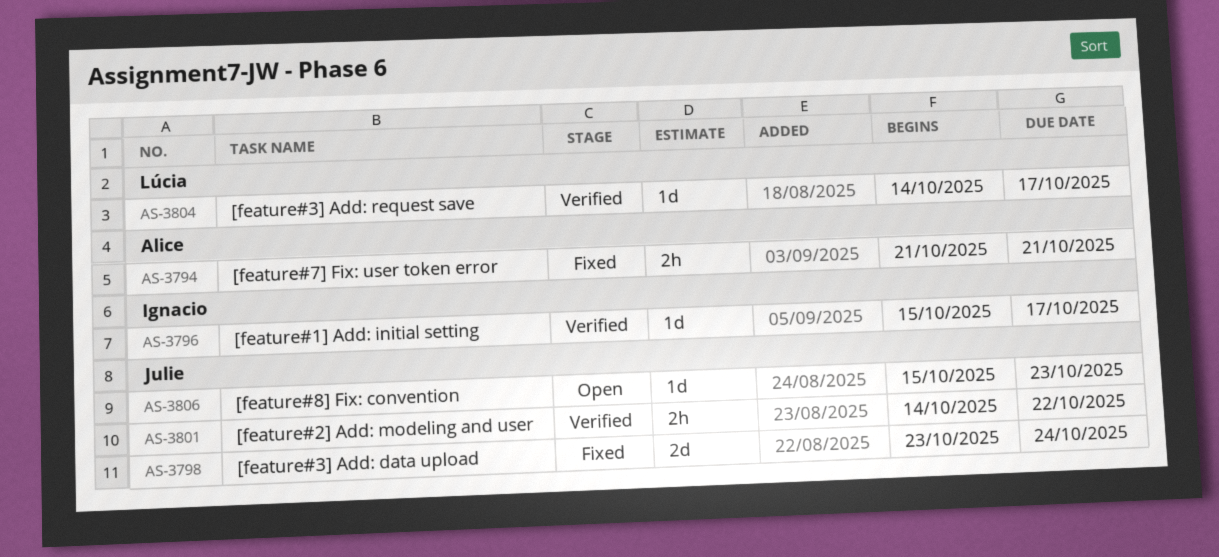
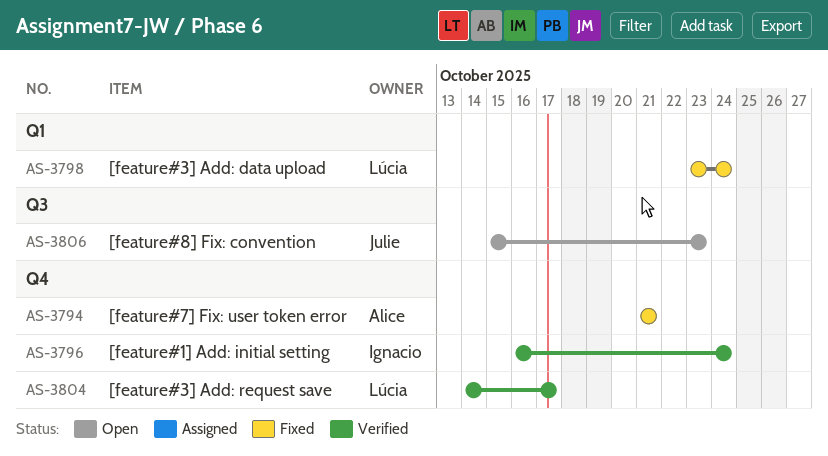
AS-3796, start: Oct 15 -> Oct 16
AS-3796, due: Oct 17 -> Oct 24
AS-3798, owner: Julie -> Lúcia
AS-3801: present -> none

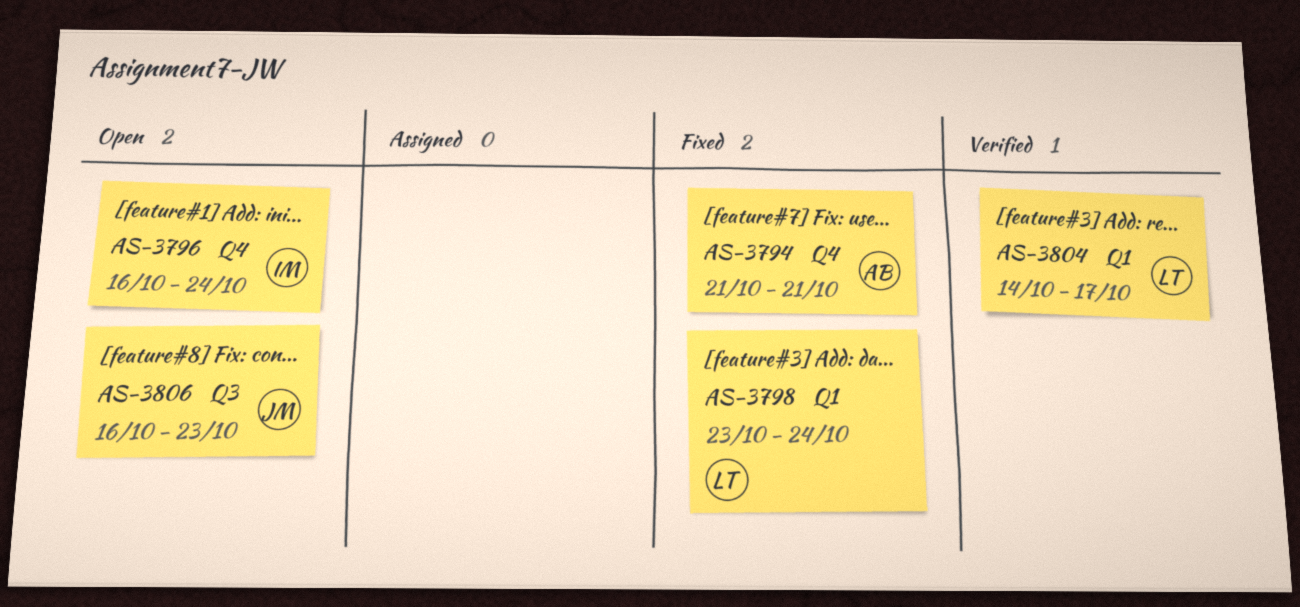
AS-3796, status: Verified -> Open
AS-3804, label: Q4 -> Q1
AS-3806, start: Oct 15 -> Oct 16

